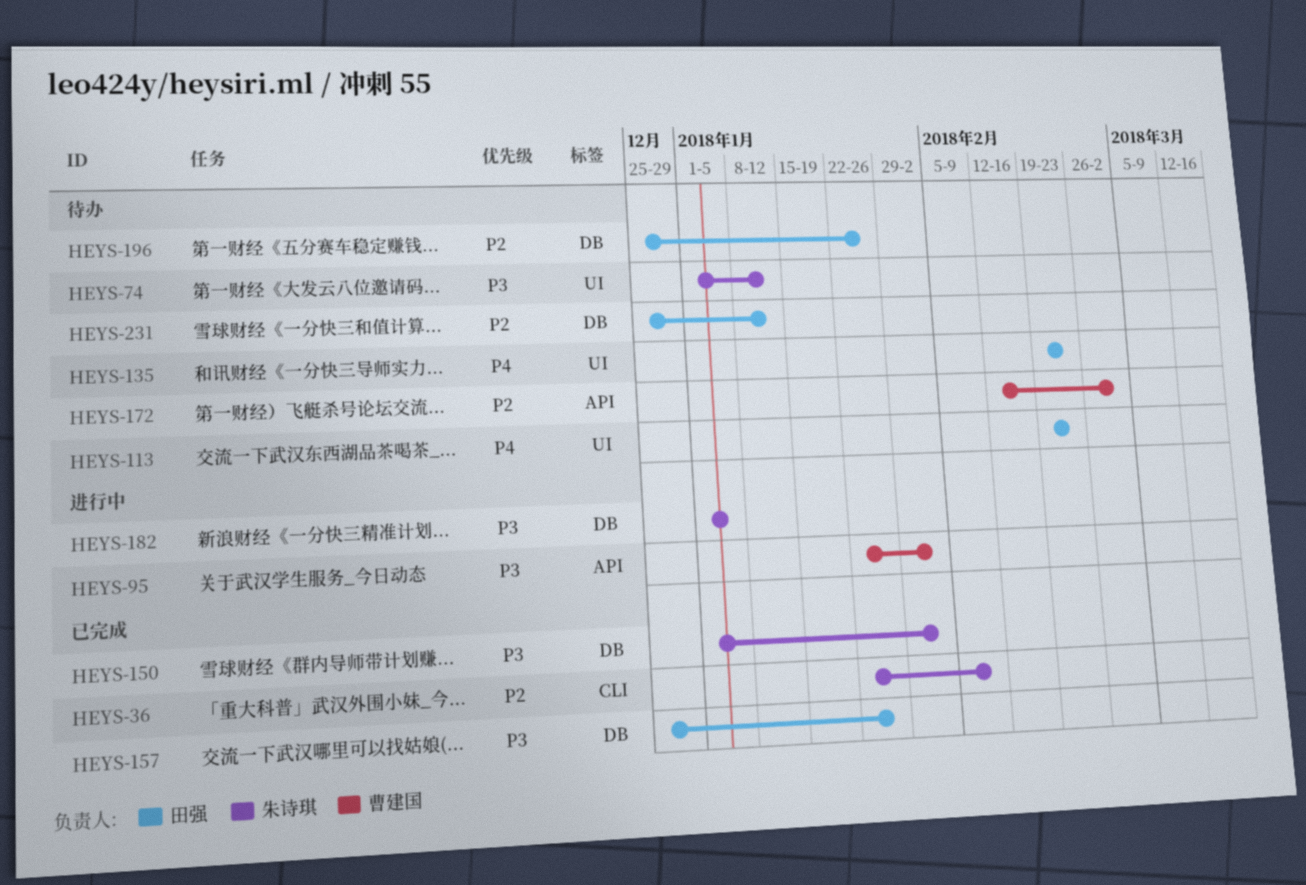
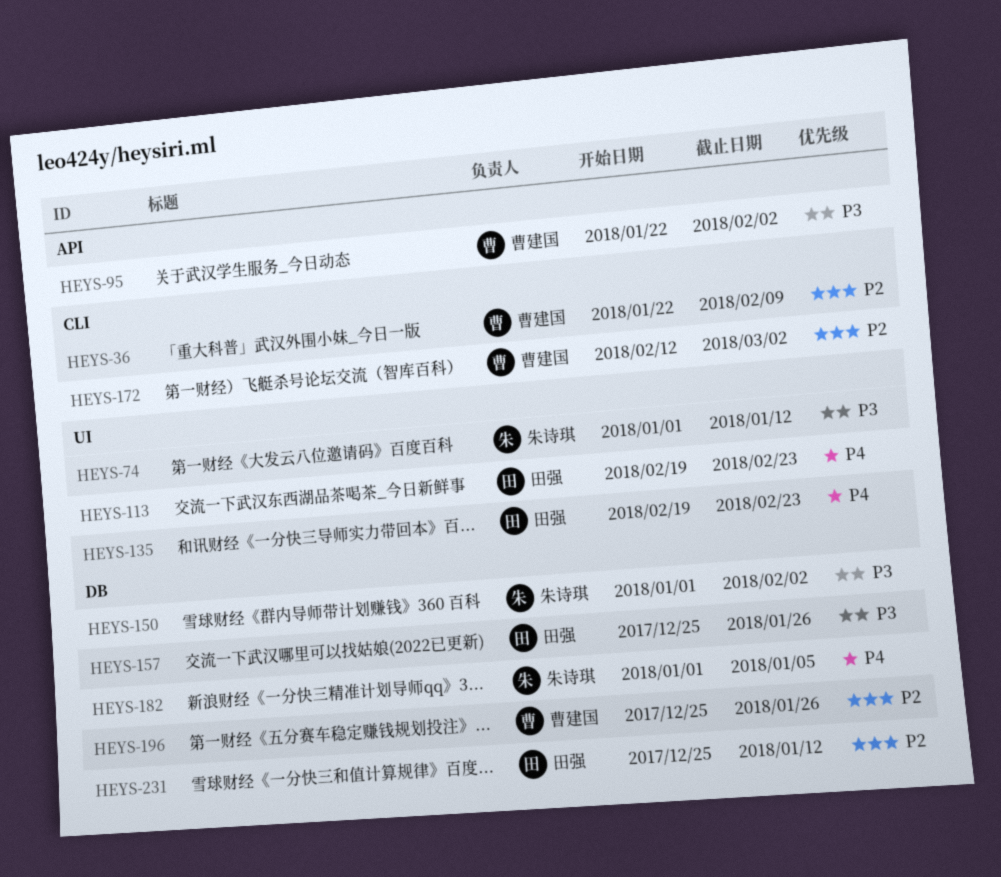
HEYS-36, owner: 朱诗琪 -> 曹建国
HEYS-172, label: API -> CLI
HEYS-182, priority: P3 -> P4
HEYS-196, owner: 田强 -> 曹建国

